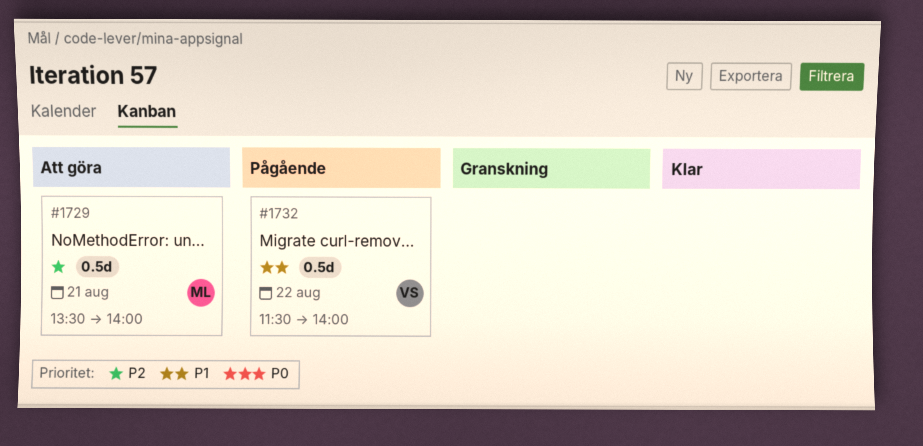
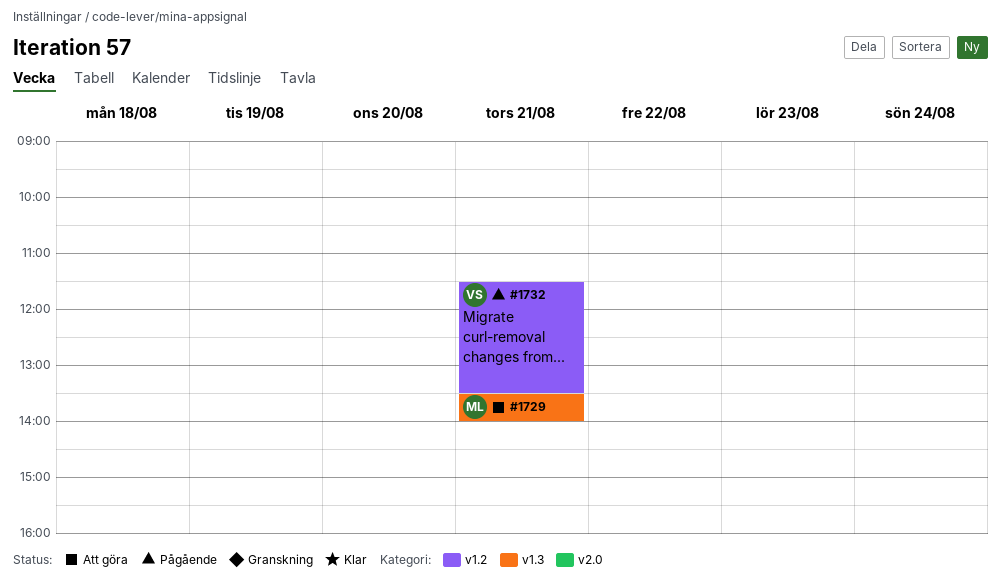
#1732, day: Aug 22 -> Aug 21
#1732, ends: 14:00 -> 13:30

